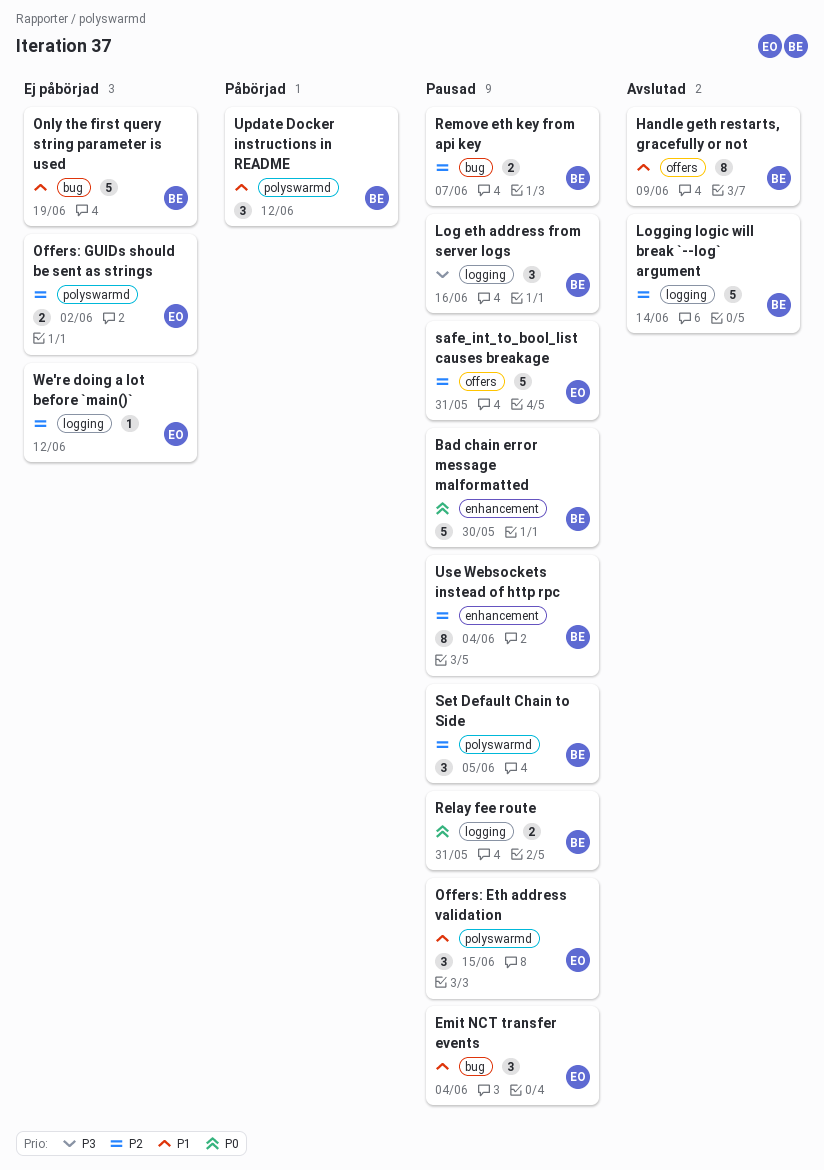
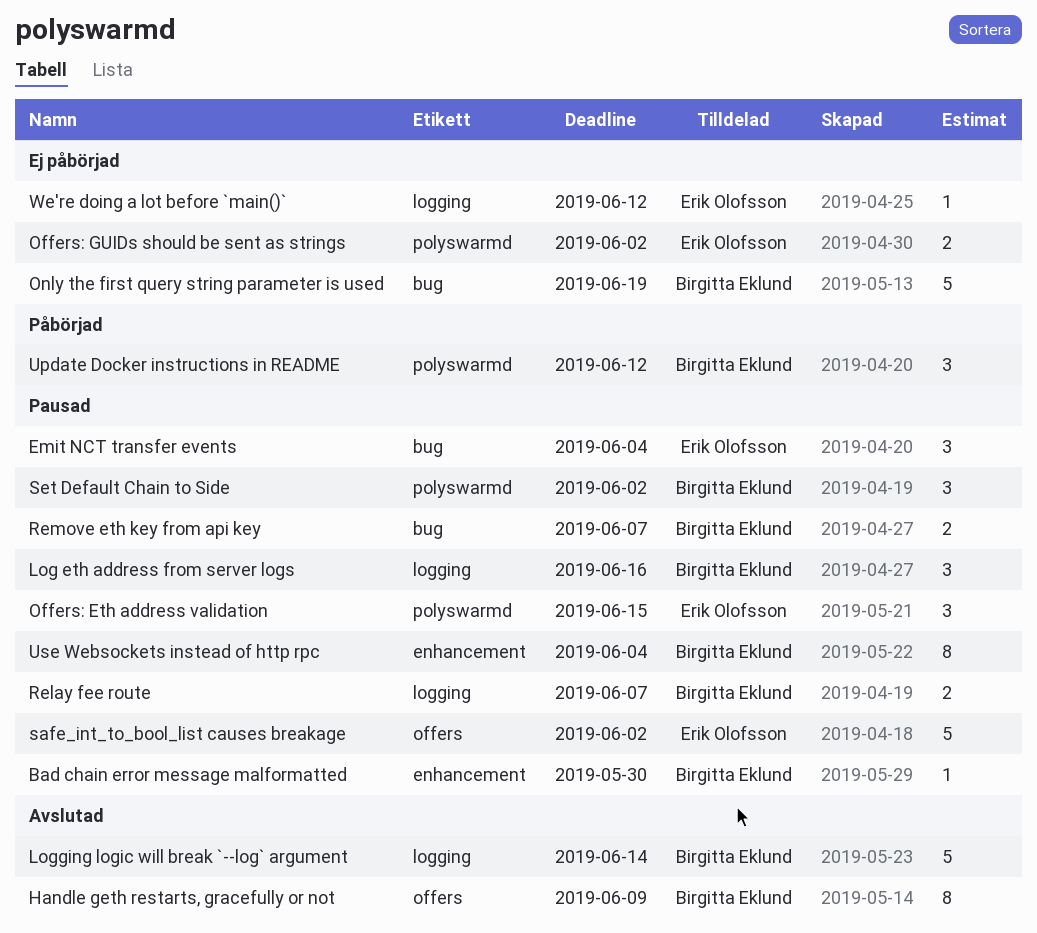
Bad chain error message malformatted, estimate: 5 -> 1
Relay fee route, due: May 31 -> Jun 7
safe_int_to_bool_list causes breakage, due: May 31 -> Jun 2
Set Default Chain to Side, due: Jun 5 -> Jun 2

